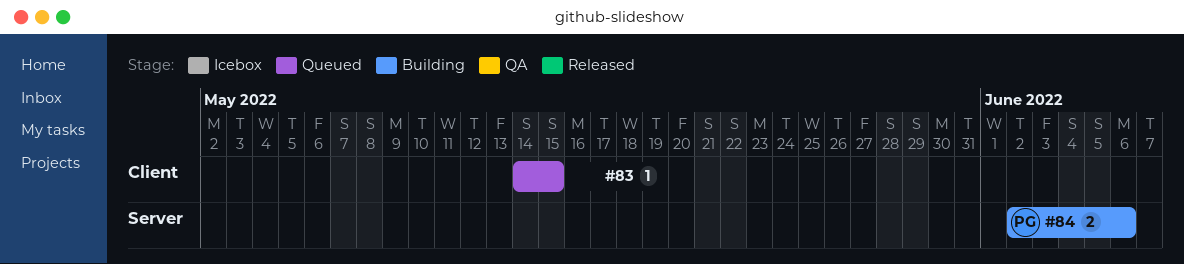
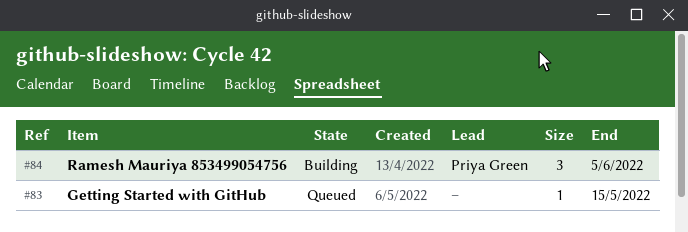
#84, estimate: 2 -> 3
#84, due: Jun 6 -> Jun 5

